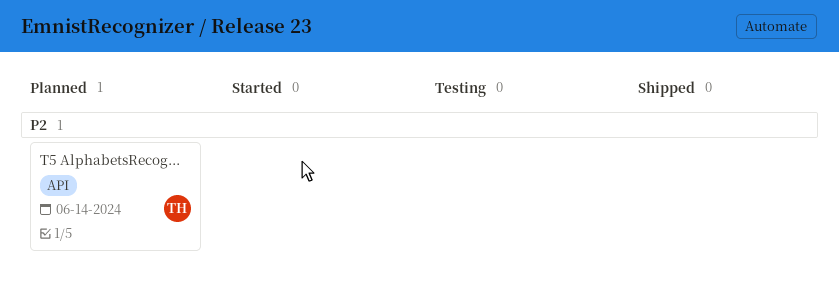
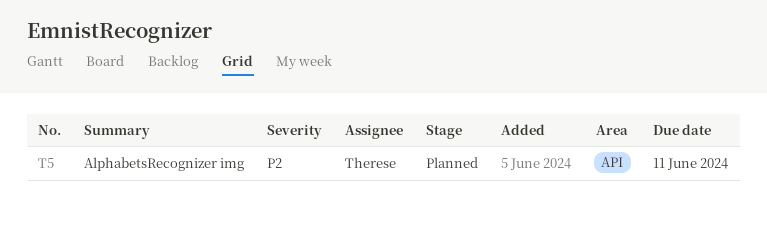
T5, due: Jun 14 -> Jun 11

